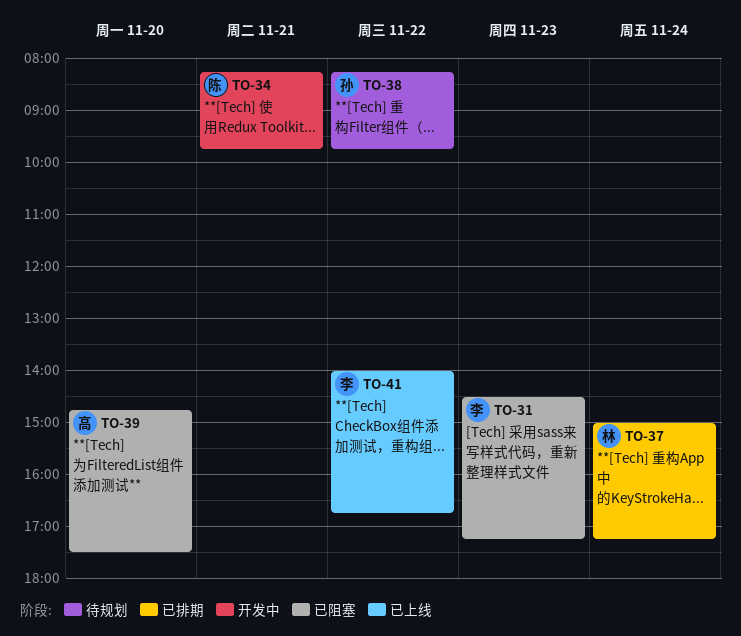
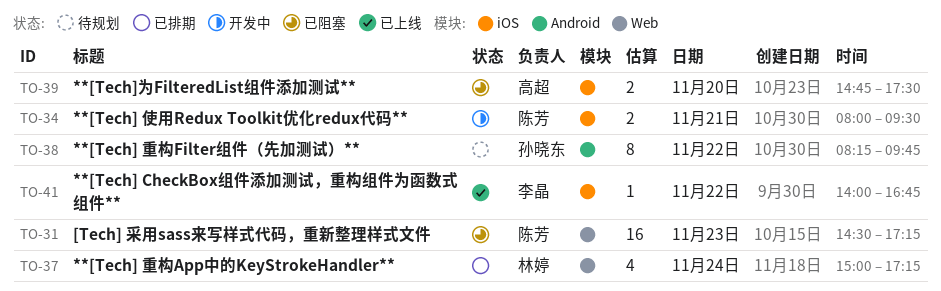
TO-31, owner: 李晶 -> 陈芳
TO-34, begins: 08:15 -> 08:00
TO-34, ends: 09:45 -> 09:30

